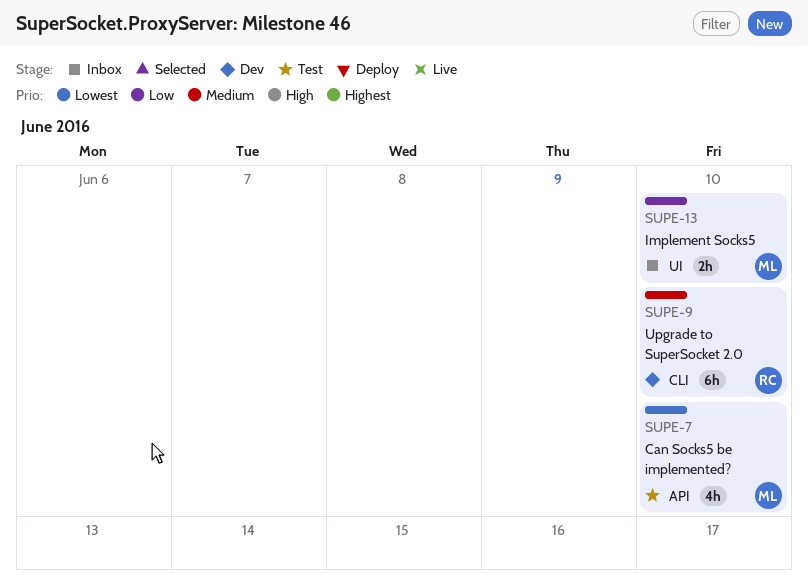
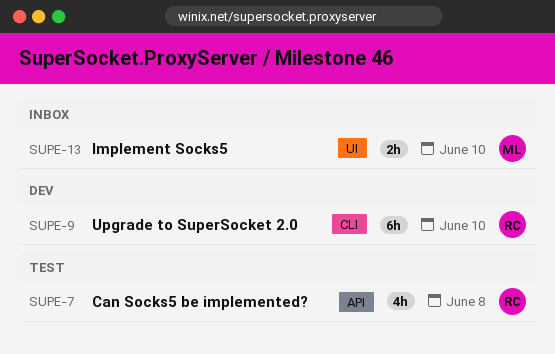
SUPE-7, owner: ML -> RC
SUPE-7, due: Jun 10 -> Jun 8

